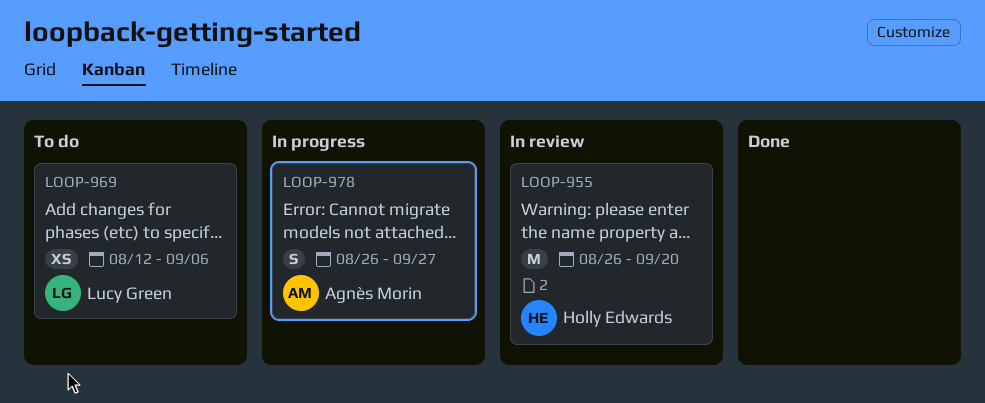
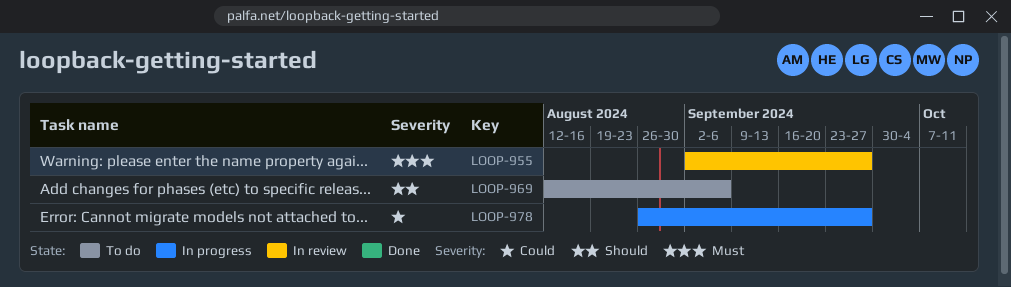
LOOP-955, start: Aug 26 -> Sep 2
LOOP-955, due: Sep 20 -> Sep 27

